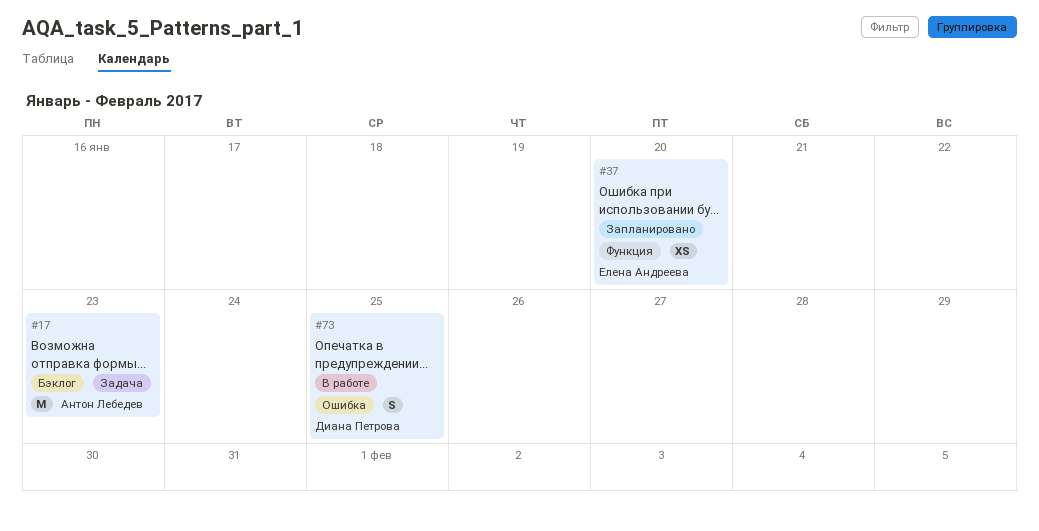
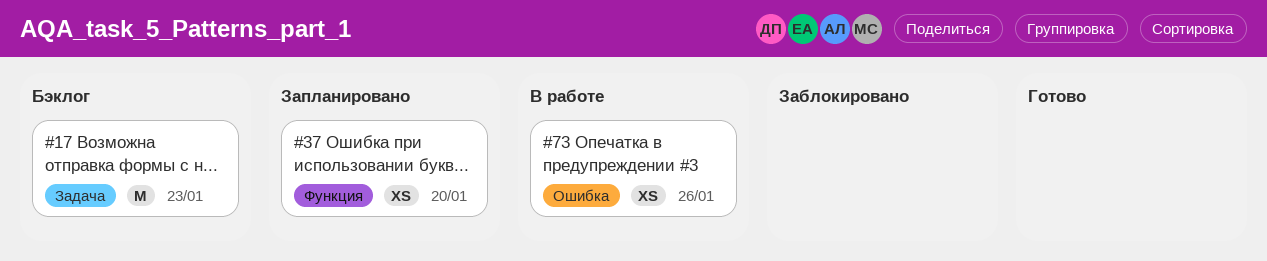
#73, estimate: S -> XS
#73, due: Jan 25 -> Jan 26

